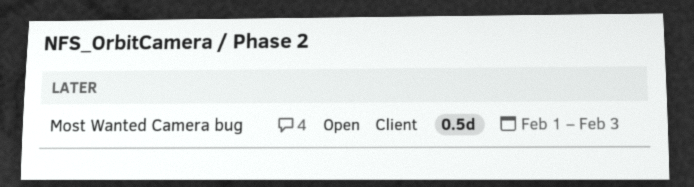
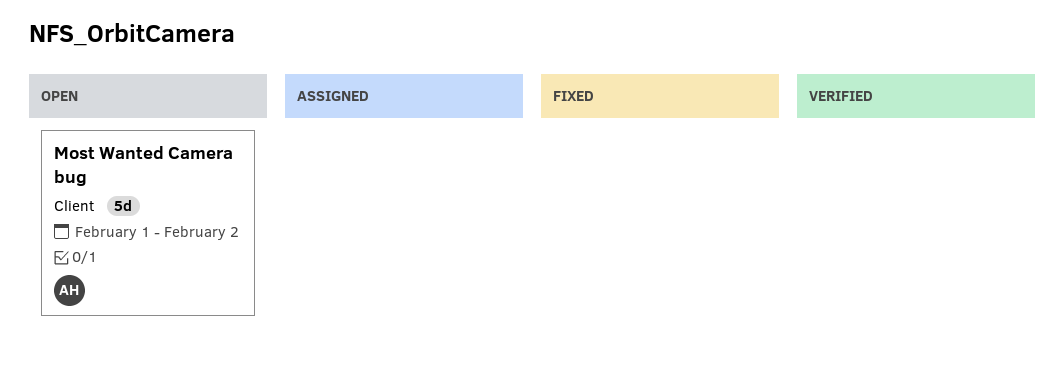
Most Wanted Camera bug, estimate: 0.5d -> 5d
Most Wanted Camera bug, due: Feb 3 -> Feb 2

